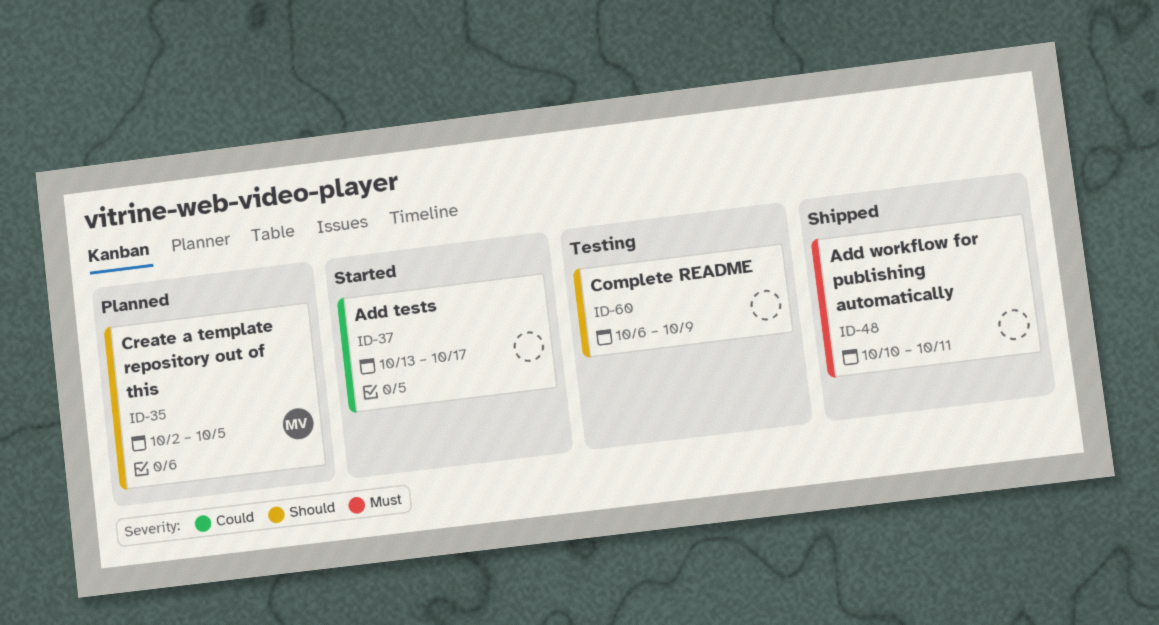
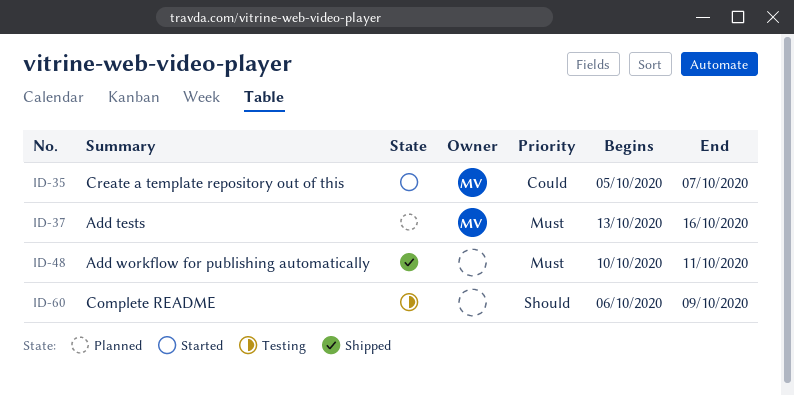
ID-35, status: Planned -> Started
ID-35, priority: Should -> Could
ID-35, start: Oct 2 -> Oct 5
ID-35, due: Oct 5 -> Oct 7
ID-37, status: Started -> Planned
ID-37, owner: none -> MV
ID-37, priority: Could -> Must
ID-37, due: Oct 17 -> Oct 16

